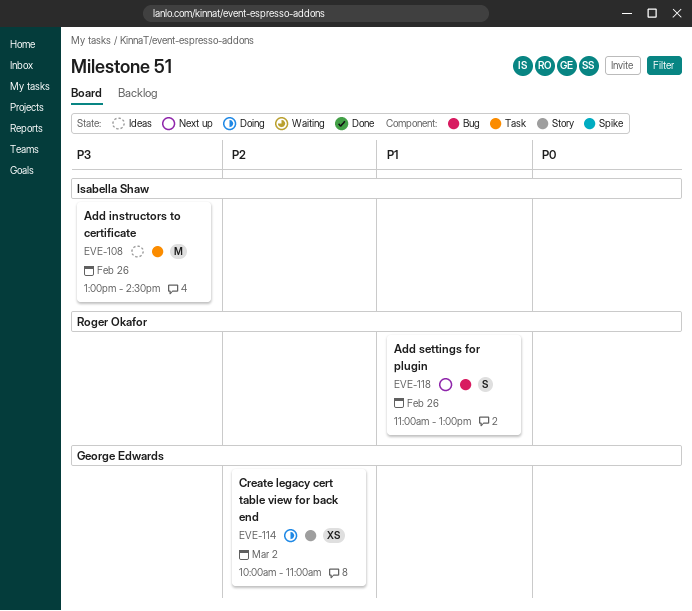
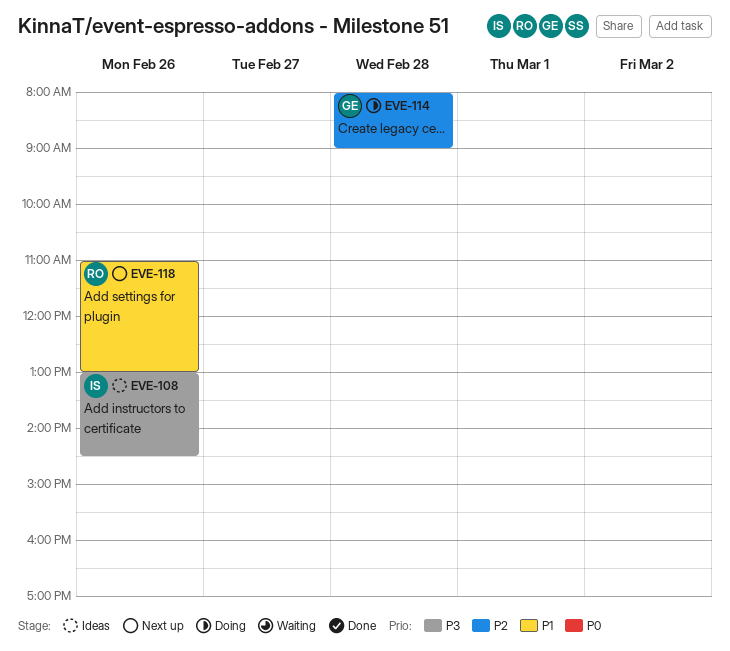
EVE-114, day: Mar 2 -> Feb 28
EVE-114, begins: 10:00 -> 08:00
EVE-114, ends: 11:00 -> 09:00

